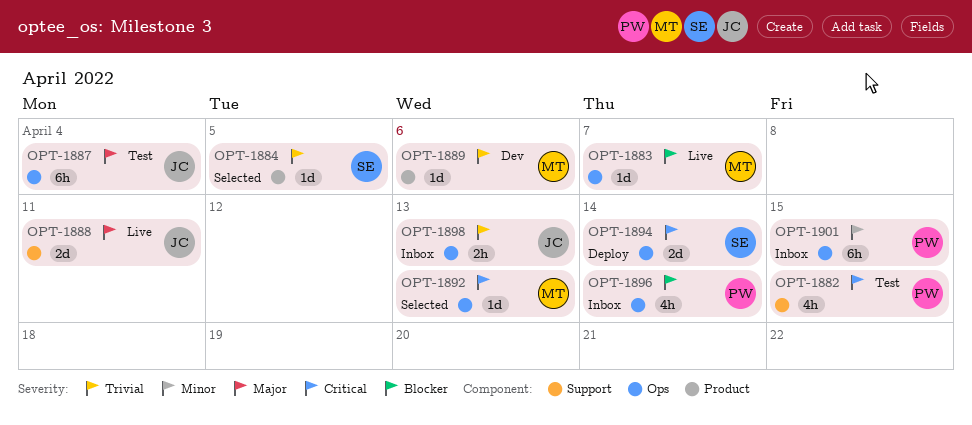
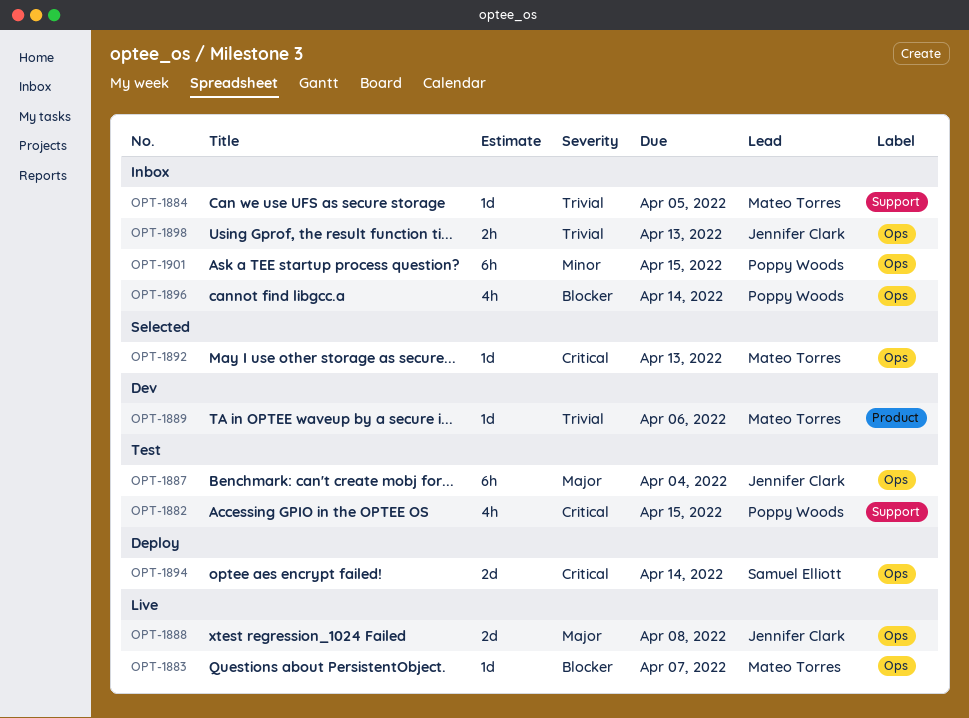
OPT-1884, status: Selected -> Inbox
OPT-1884, owner: Samuel Elliott -> Mateo Torres
OPT-1884, label: Product -> Support
OPT-1888, label: Support -> Ops
OPT-1888, due: Apr 11 -> Apr 8

